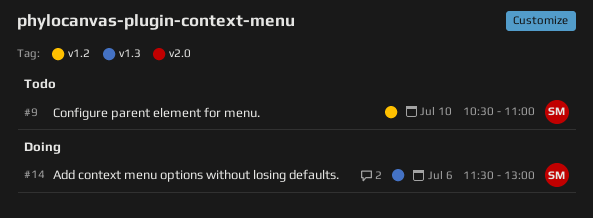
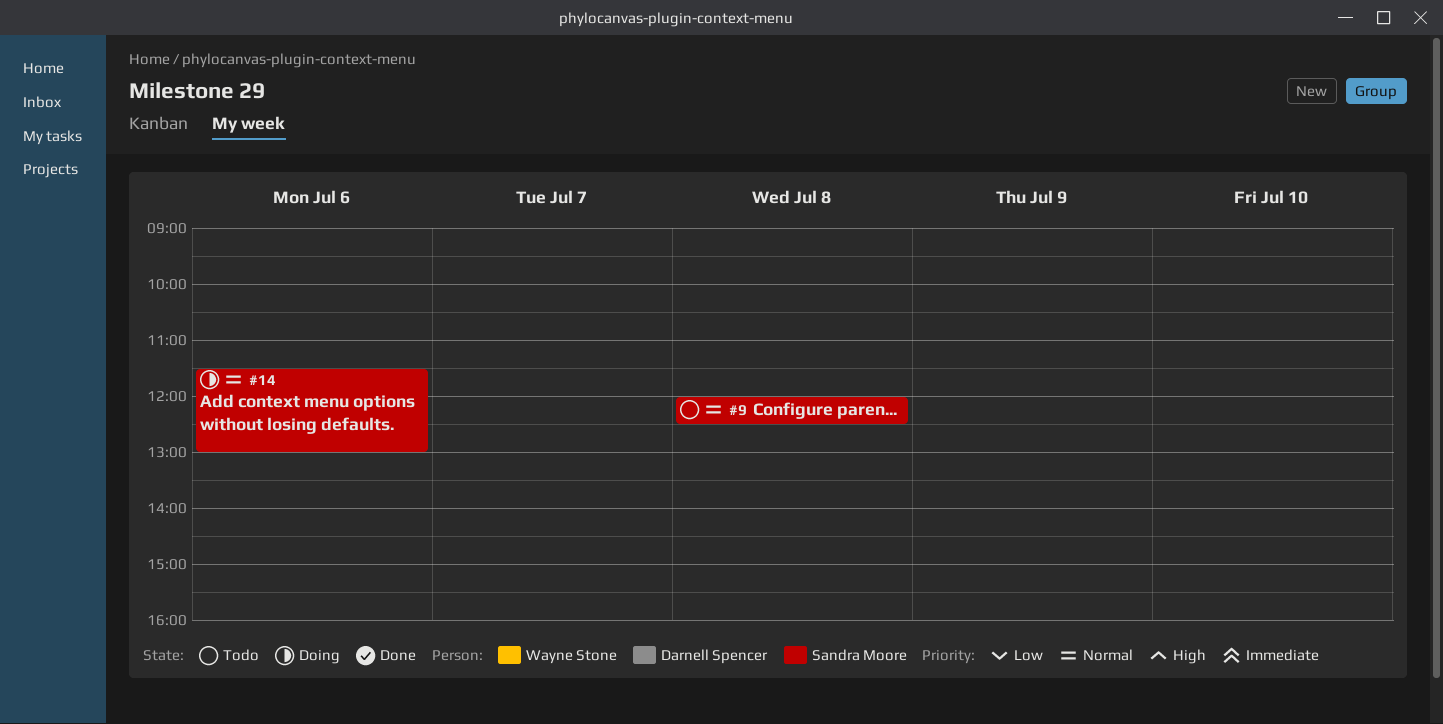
#9, day: Jul 10 -> Jul 8
#9, begins: 10:30 -> 12:00
#9, ends: 11:00 -> 12:30

